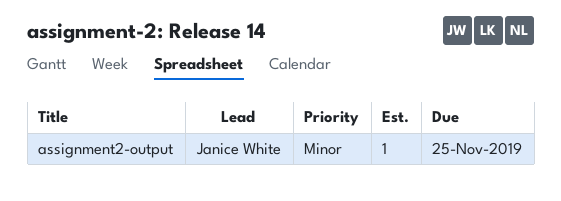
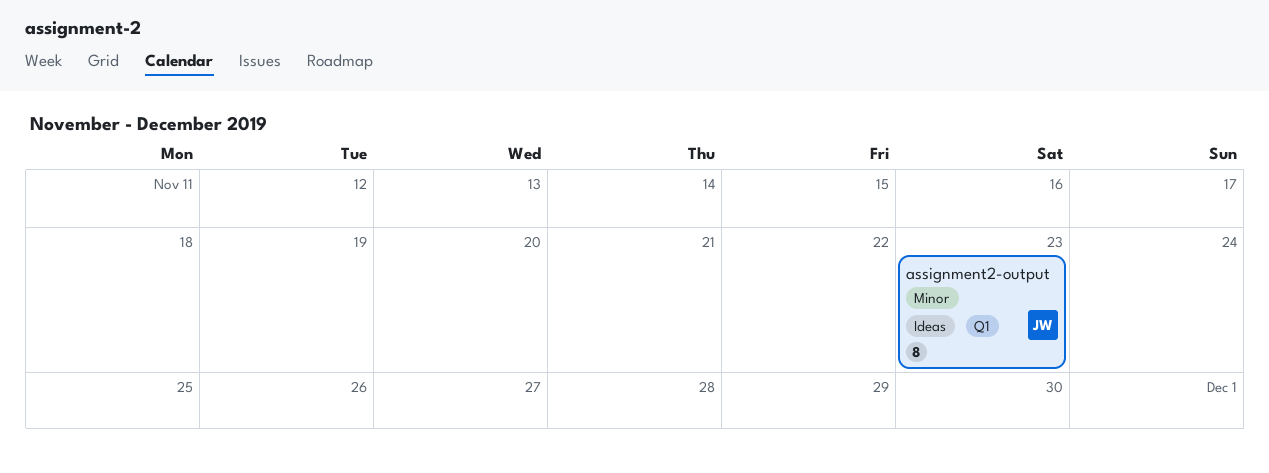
assignment2-output, estimate: 1 -> 8
assignment2-output, due: Nov 25 -> Nov 23

